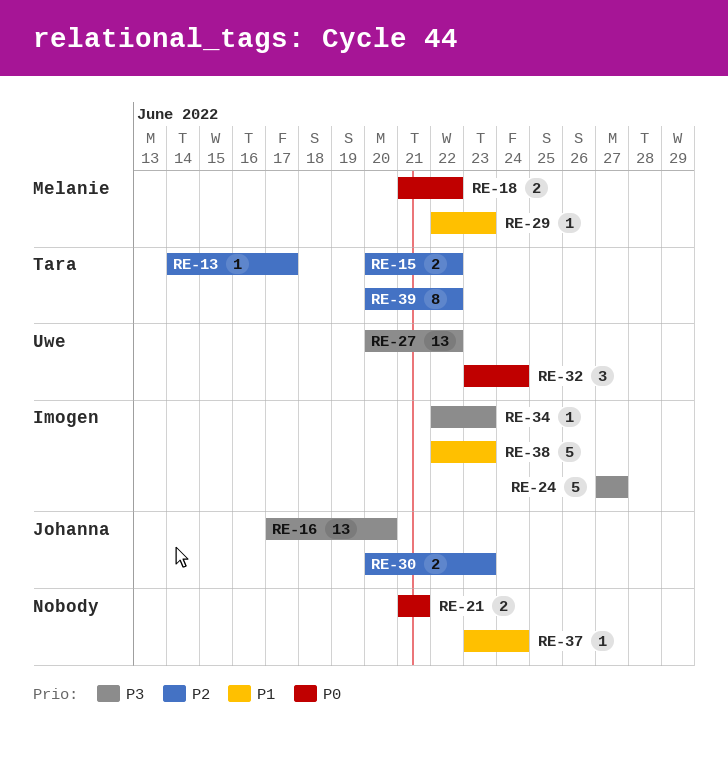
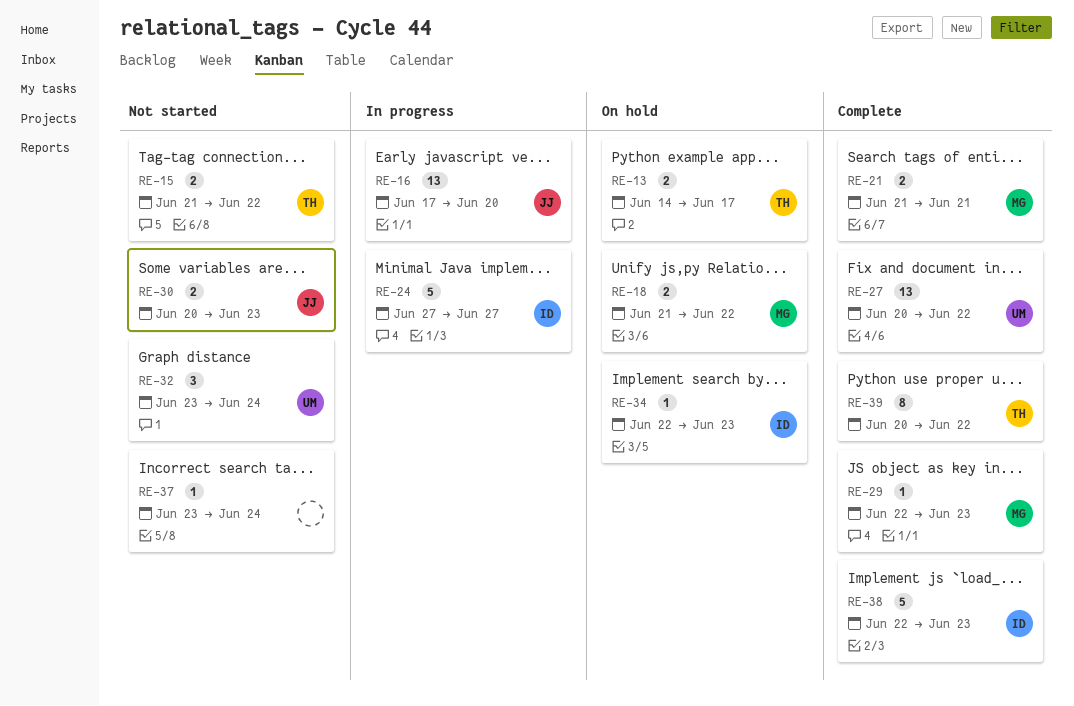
RE-13, estimate: 1 -> 2
RE-15, start: Jun 20 -> Jun 21
RE-21, owner: none -> Melanie

